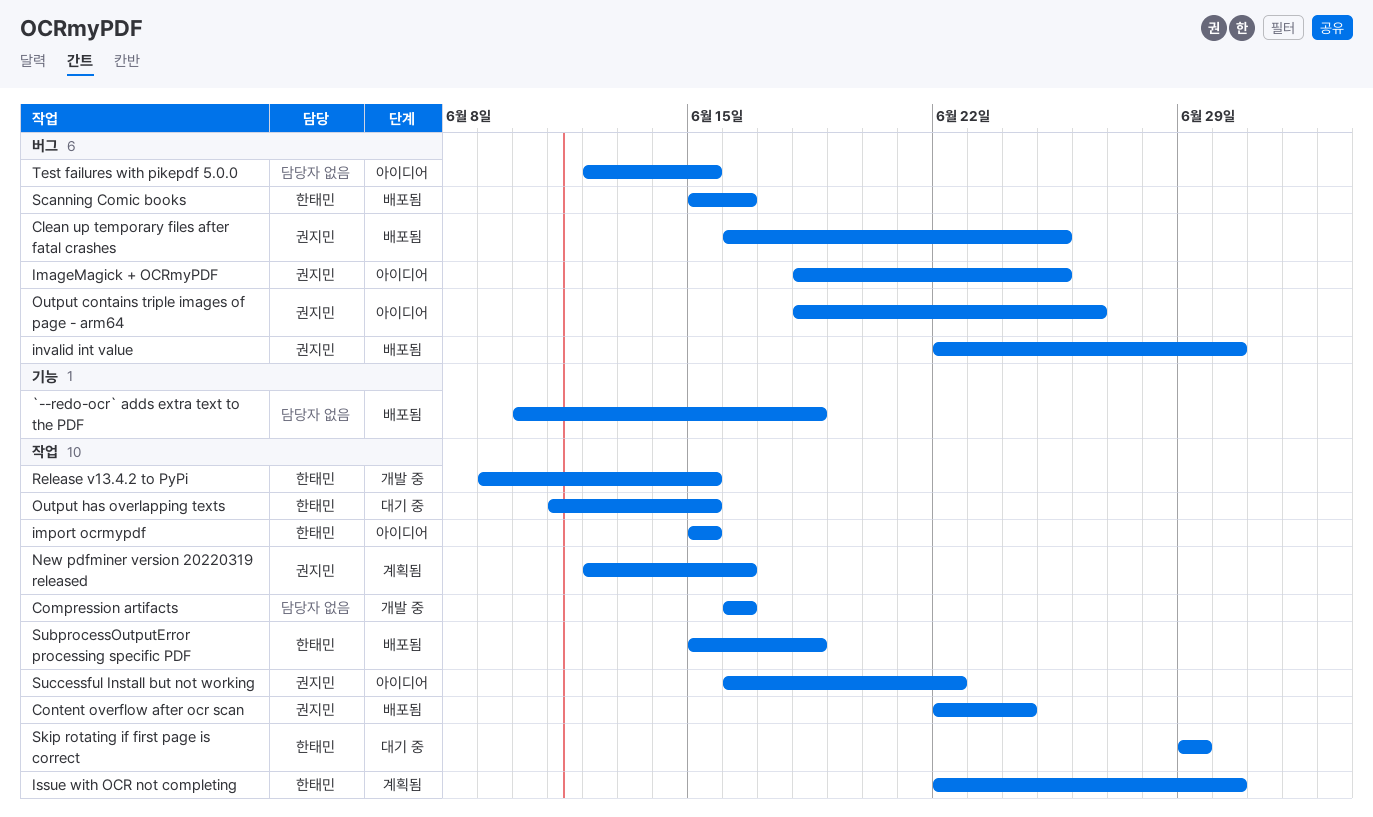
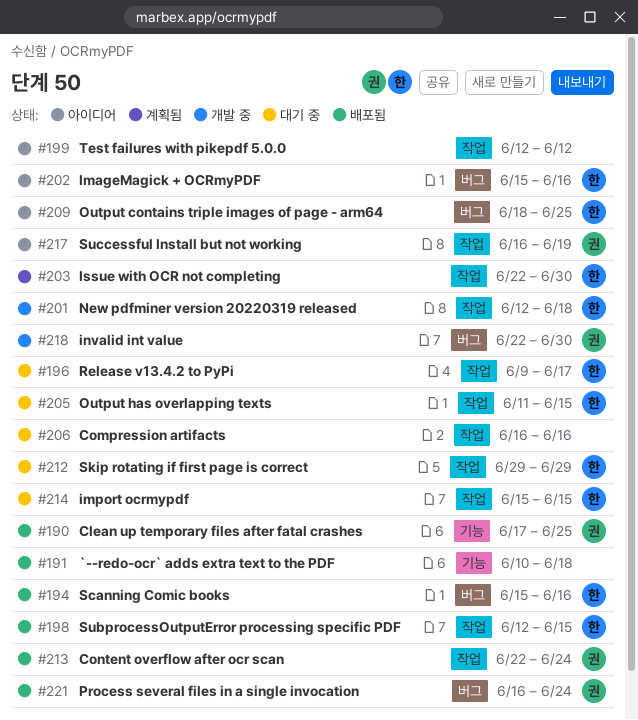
Clean up temporary files after fatal crashes, label: 버그 -> 기능
Clean up temporary files after fatal crashes, start: Jun 16 -> Jun 17
Compression artifacts, status: 개발 중 -> 대기 중
ImageMagick + OCRmyPDF, owner: 권지민 -> 한태민
ImageMagick + OCRmyPDF, start: Jun 18 -> Jun 15
ImageMagick + OCRmyPDF, due: Jun 25 -> Jun 16
import ocrmypdf, status: 아이디어 -> 대기 중
invalid int value, status: 배포됨 -> 개발 중
New pdfminer version 20220319 released, status: 계획됨 -> 개발 중
New pdfminer version 20220319 released, owner: 권지민 -> 한태민
New pdfminer version 20220319 released, due: Jun 16 -> Jun 18
Output contains triple images of page - arm64, owner: 권지민 -> 한태민
Output contains triple images of page - arm64, due: Jun 26 -> Jun 25
Process several files in a single invocation: none -> present
Release v13.4.2 to PyPi, status: 개발 중 -> 대기 중
Release v13.4.2 to PyPi, due: Jun 15 -> Jun 17
SubprocessOutputError processing specific PDF, start: Jun 15 -> Jun 12
SubprocessOutputError processing specific PDF, due: Jun 18 -> Jun 15
Successful Install but not working, due: Jun 22 -> Jun 19
Test failures with pikepdf 5.0.0, label: 버그 -> 작업
Test failures with pikepdf 5.0.0, due: Jun 15 -> Jun 12

